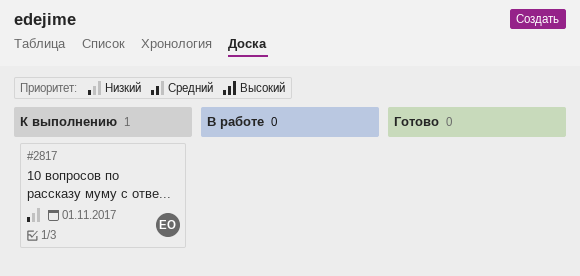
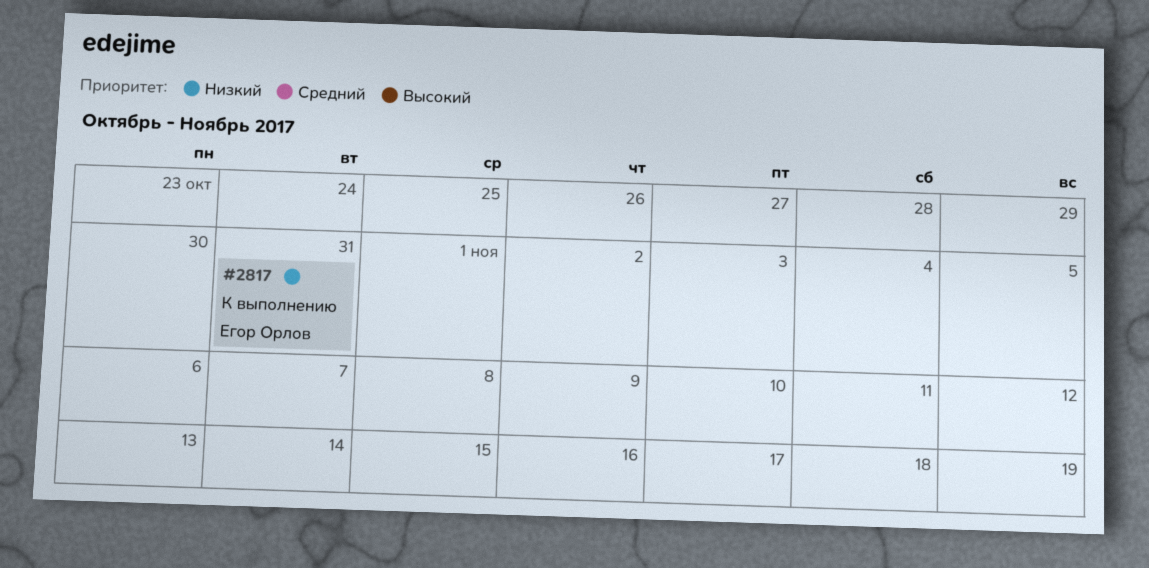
#2817, due: Nov 1 -> Oct 31

